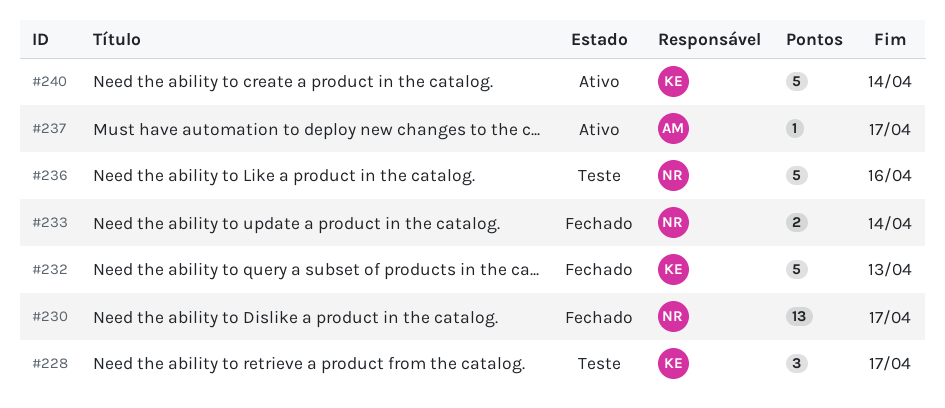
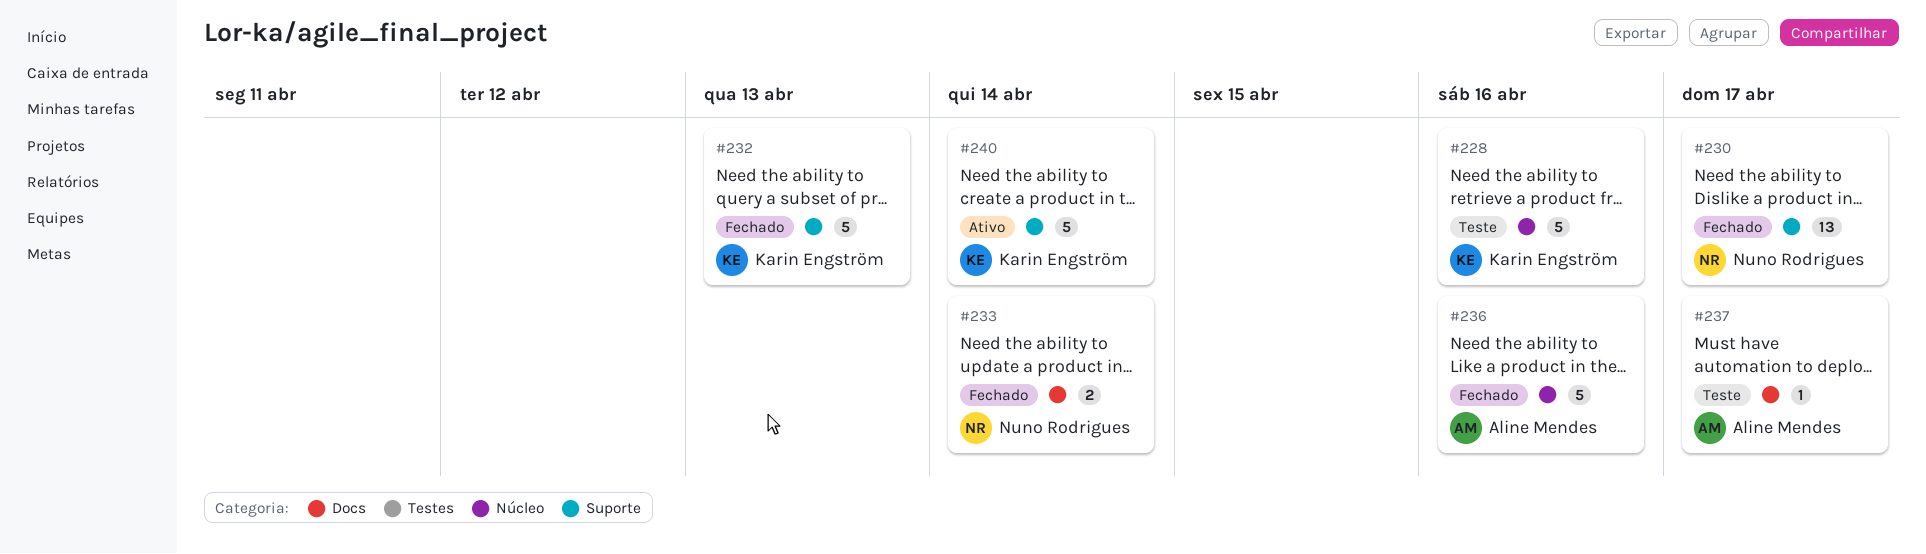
#228, estimate: 3 -> 5
#228, due: Apr 17 -> Apr 16
#236, status: Teste -> Fechado
#236, owner: Nuno Rodrigues -> Aline Mendes
#237, status: Ativo -> Teste

